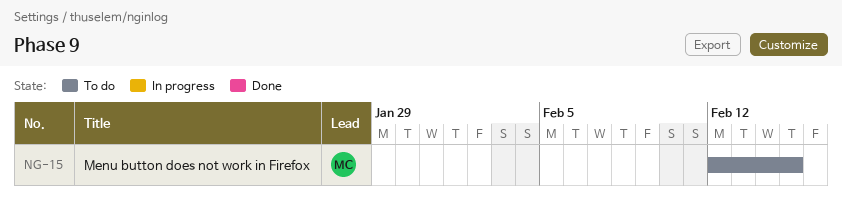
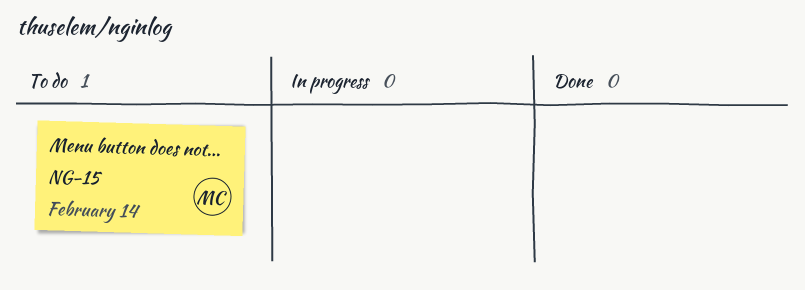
NG-15, due: Feb 15 -> Feb 14

